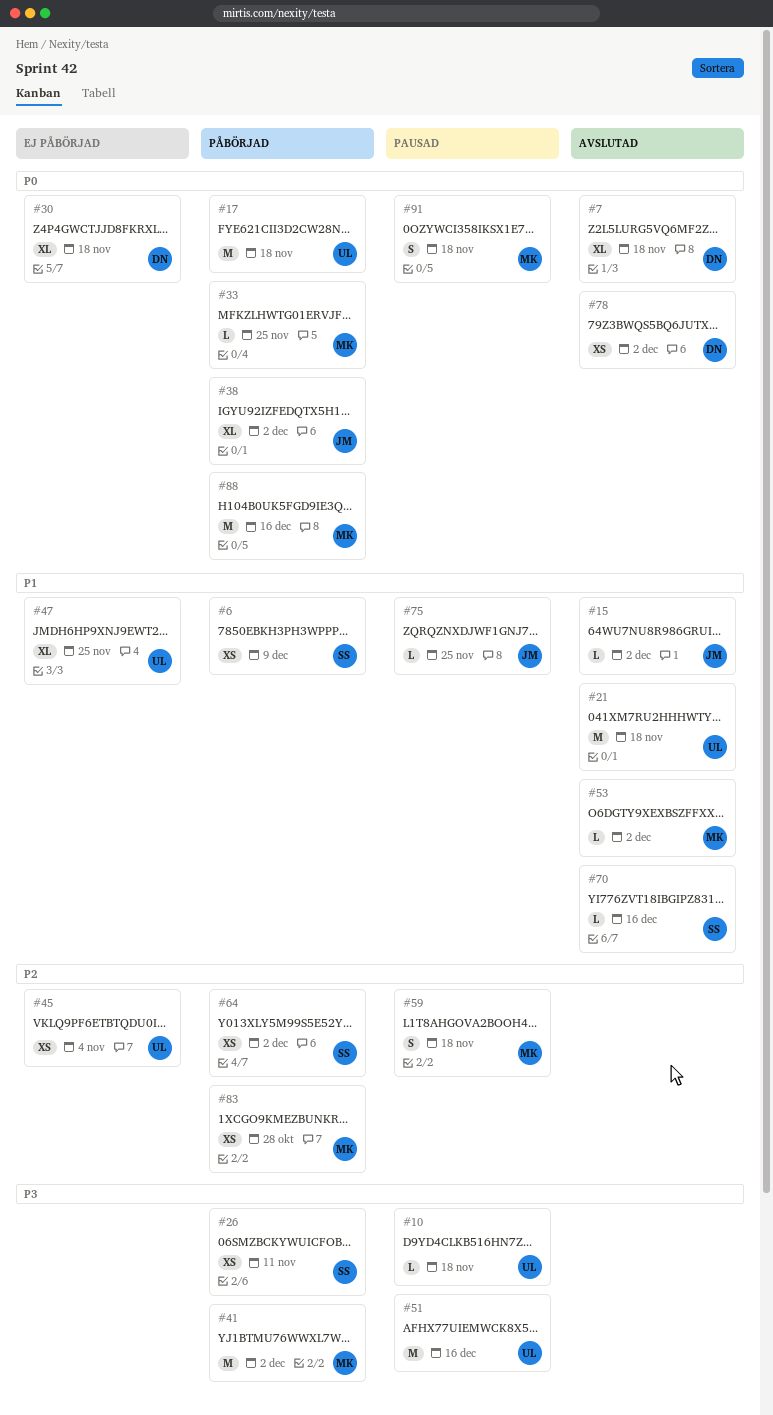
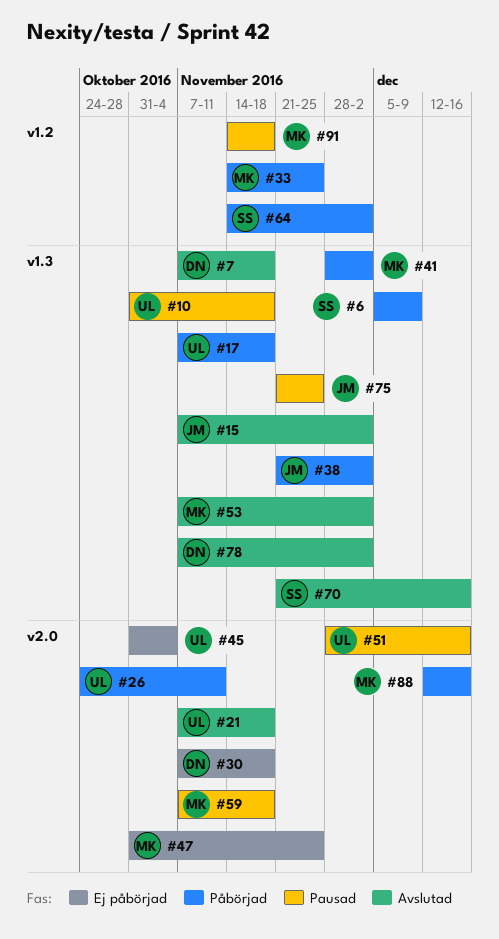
#26, owner: SS -> UL
#47, owner: UL -> MK
#83: present -> none

